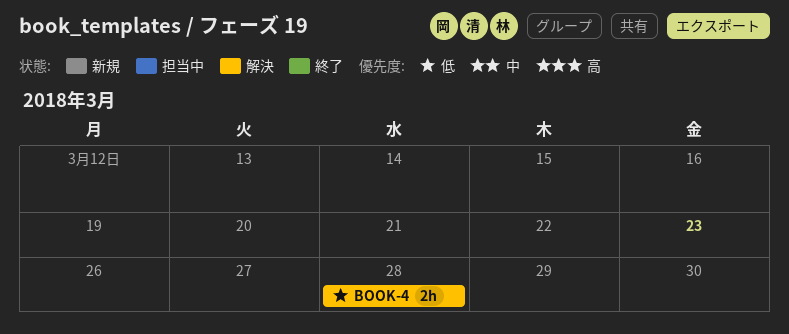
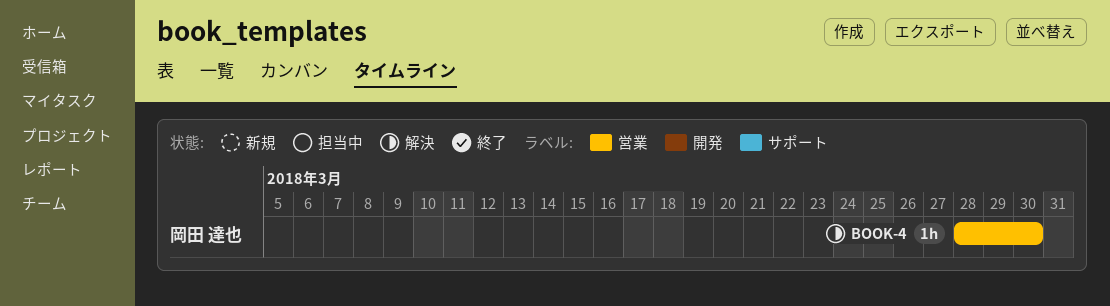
BOOK-4, estimate: 2h -> 1h
BOOK-4, due: Mar 28 -> Mar 30

